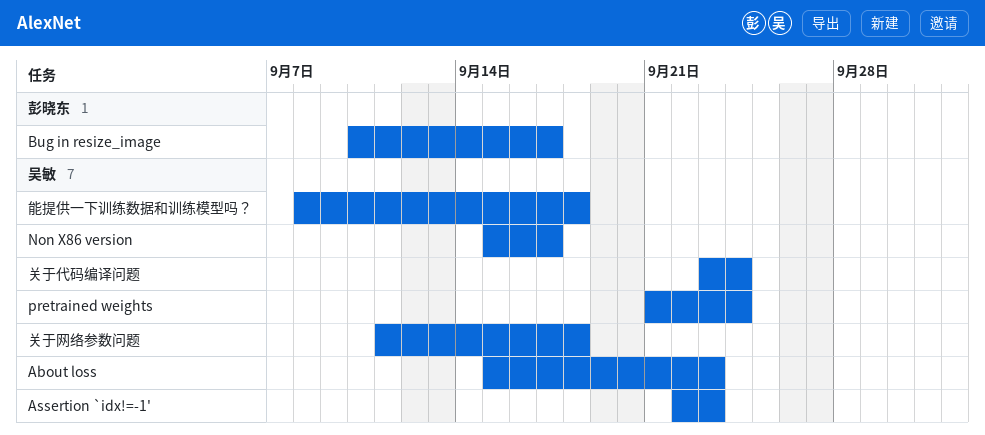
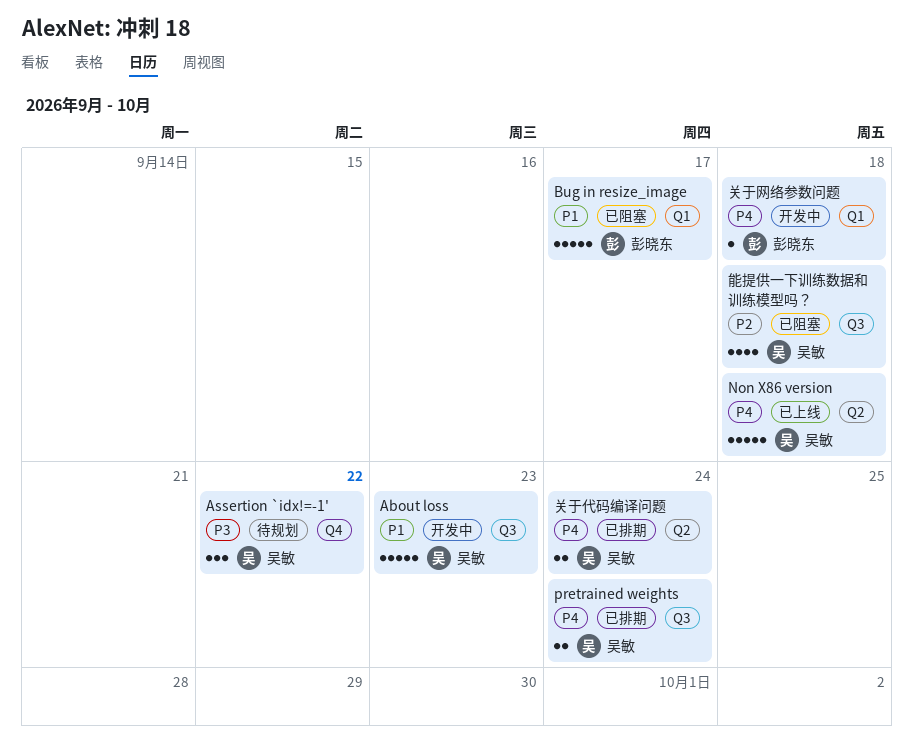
Assertion `idx!=-1', due: Sep 23 -> Sep 22
Non X86 version, due: Sep 17 -> Sep 18
关于网络参数问题, owner: 吴敏 -> 彭晓东

